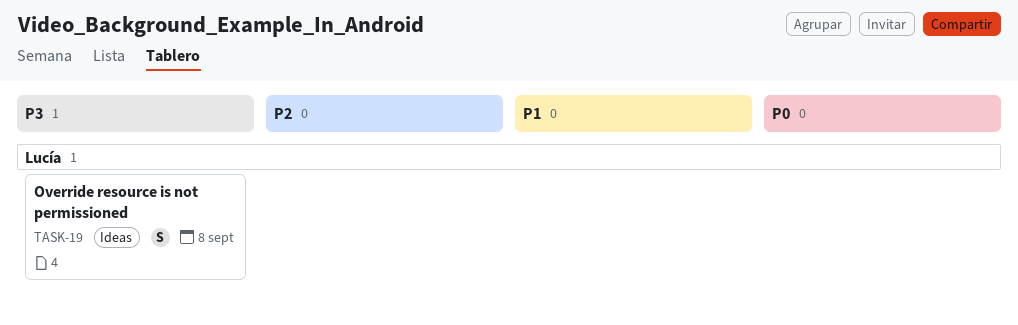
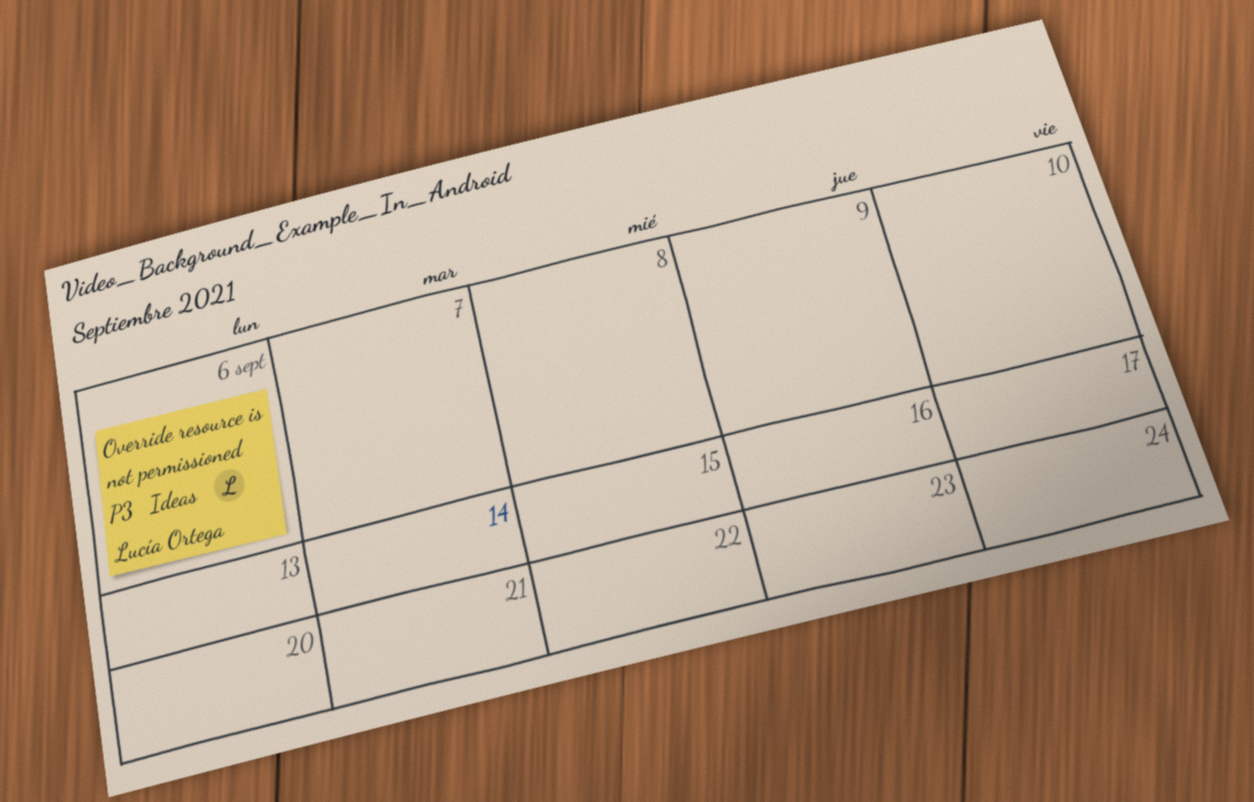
Override resource is not permissioned, estimate: S -> L
Override resource is not permissioned, due: Sep 8 -> Sep 6

